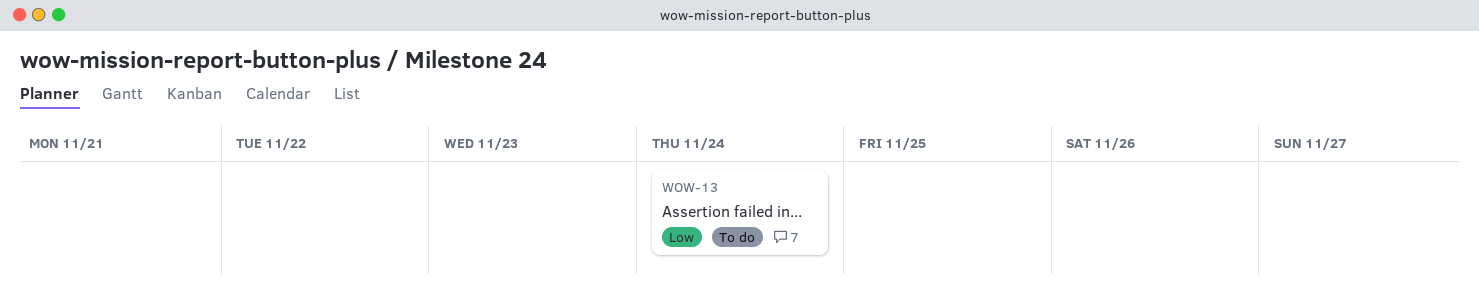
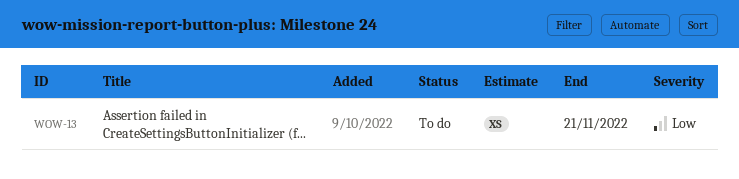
WOW-13, due: Nov 24 -> Nov 21

